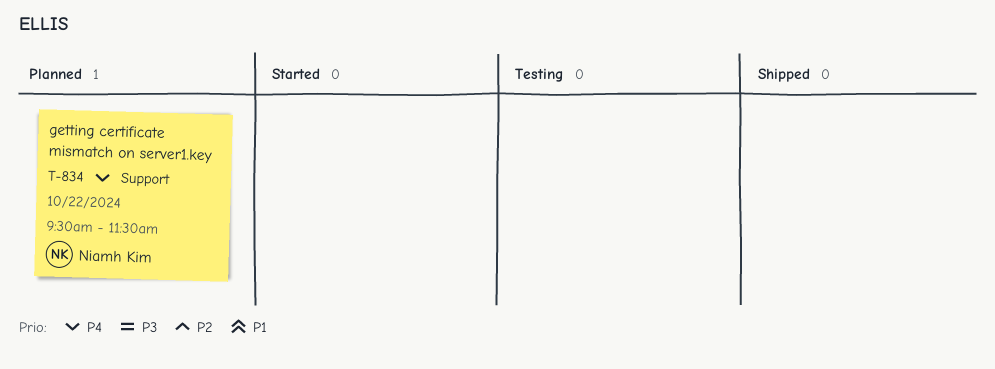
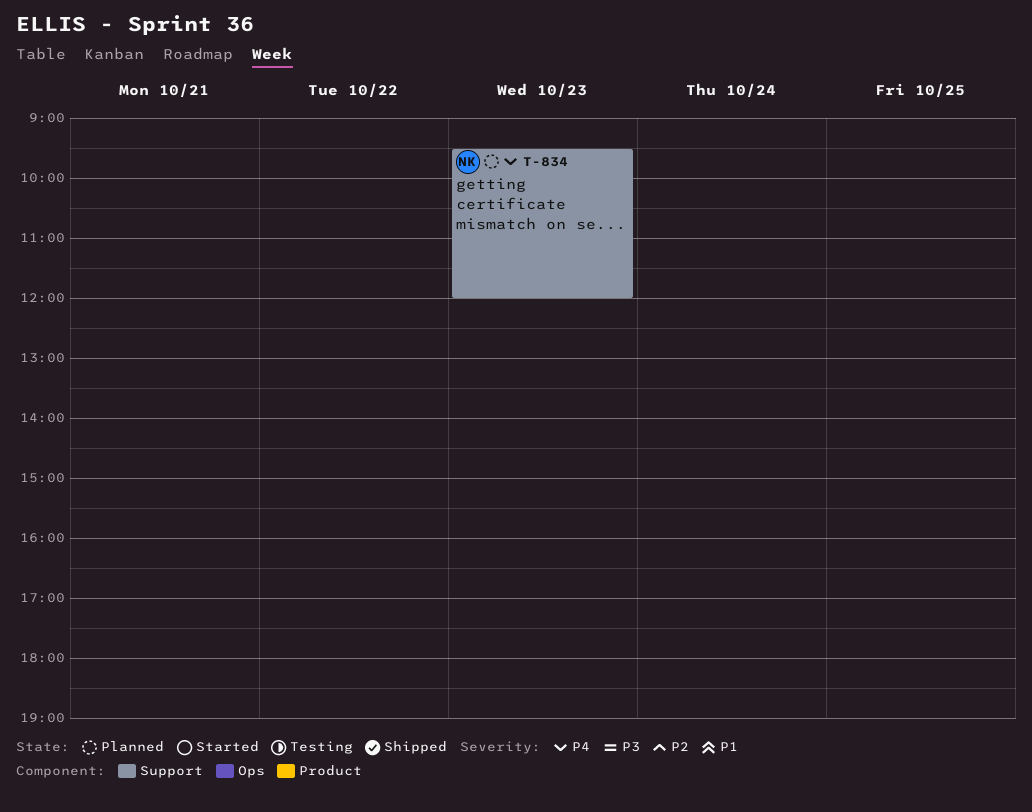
T-834, day: Oct 22 -> Oct 23
T-834, ends: 11:30 -> 12:00

